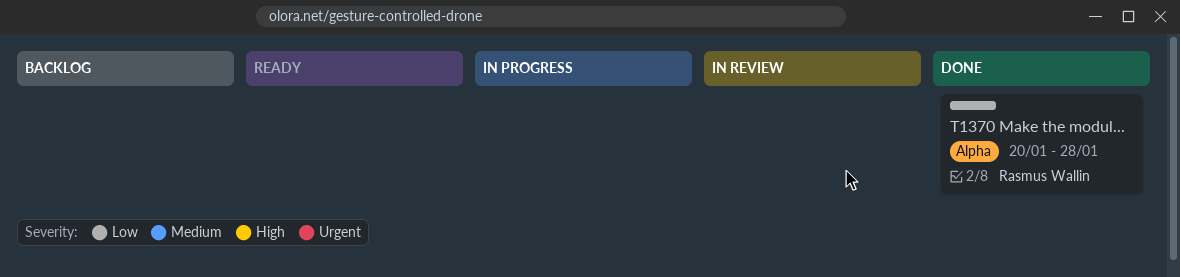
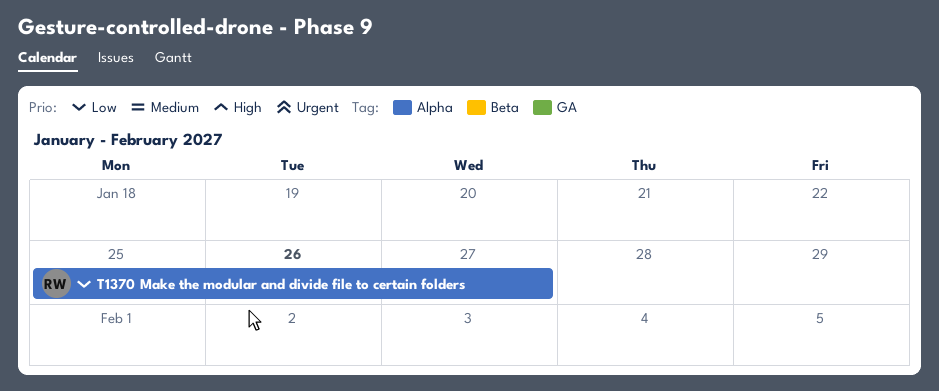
T1370, start: Jan 20 -> Jan 25
T1370, due: Jan 28 -> Jan 27

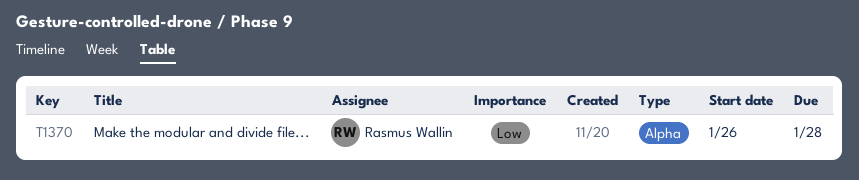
T1370, start: Jan 25 -> Jan 26
T1370, due: Jan 27 -> Jan 28

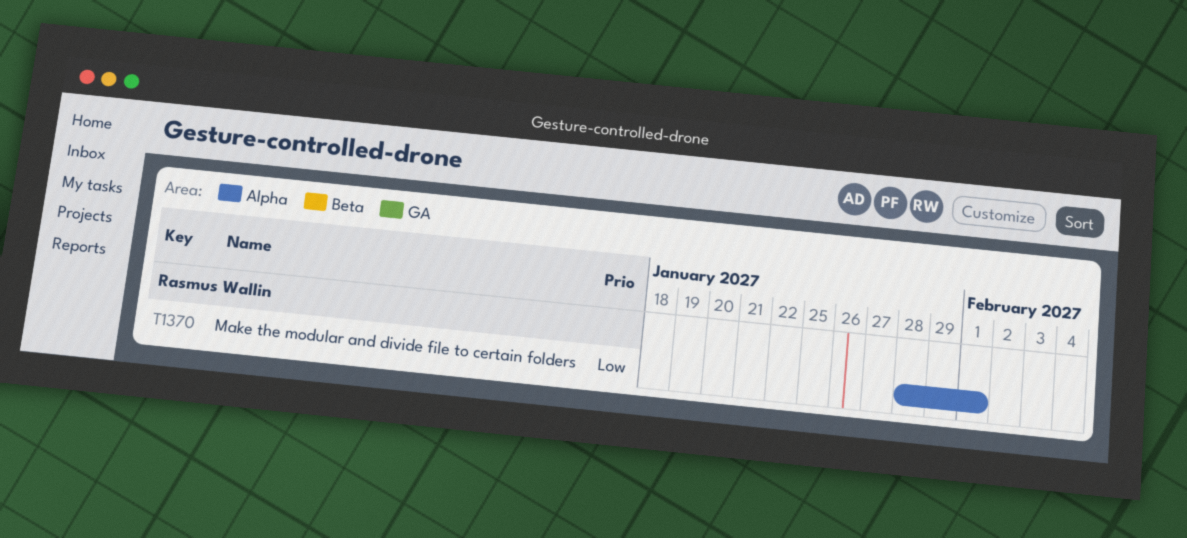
T1370, start: Jan 26 -> Jan 28
T1370, due: Jan 28 -> Feb 1

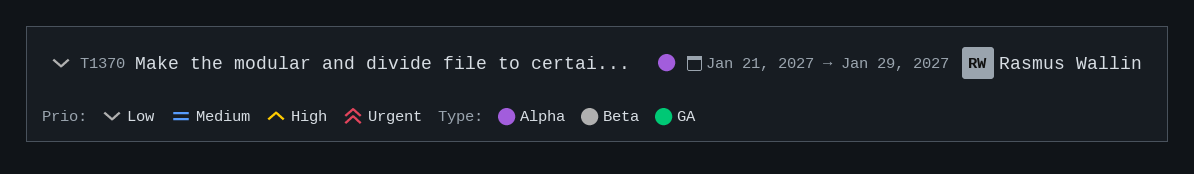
T1370, start: Jan 28 -> Jan 21
T1370, due: Feb 1 -> Jan 29

